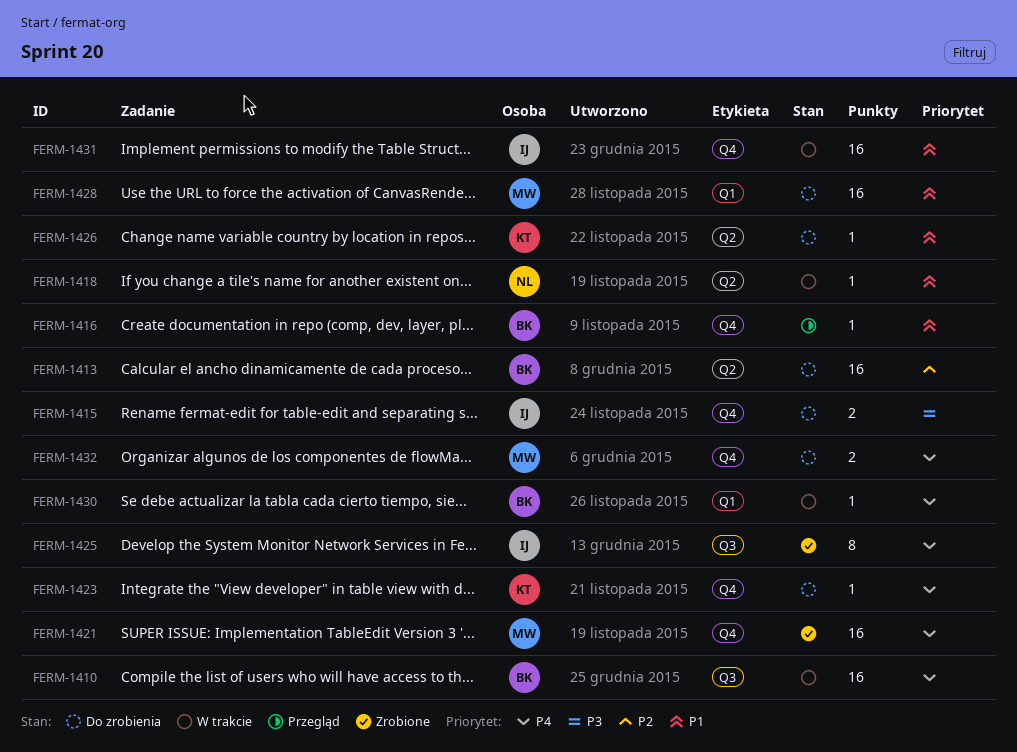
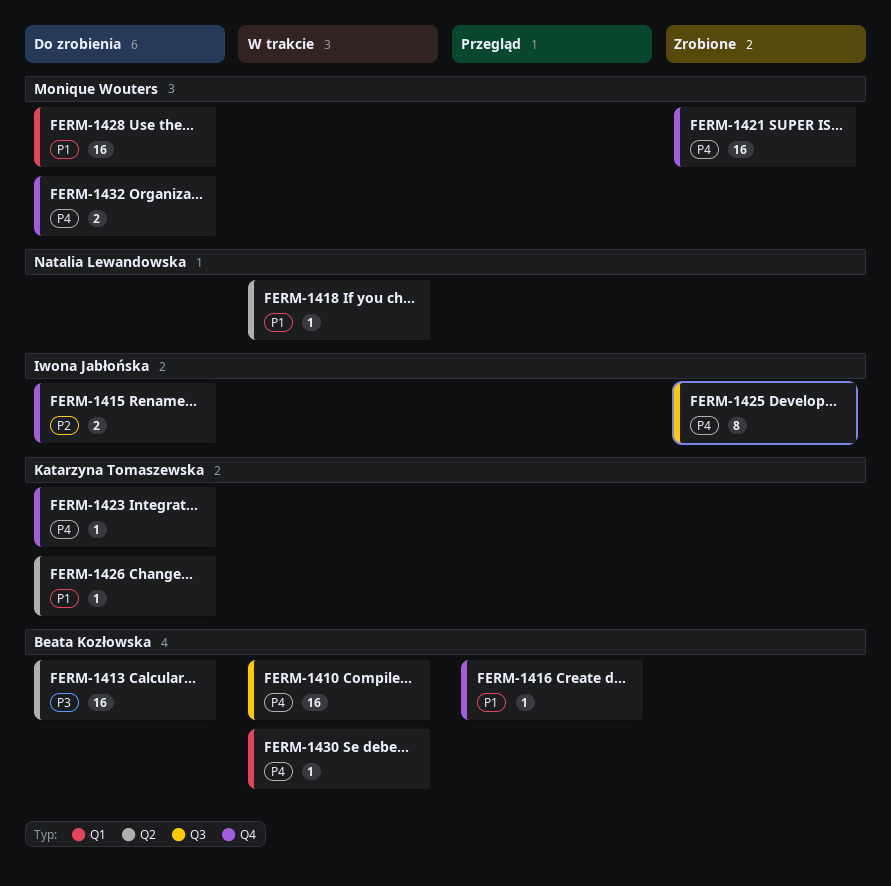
FERM-1413, priority: P2 -> P3
FERM-1415, priority: P3 -> P2
FERM-1431: present -> none

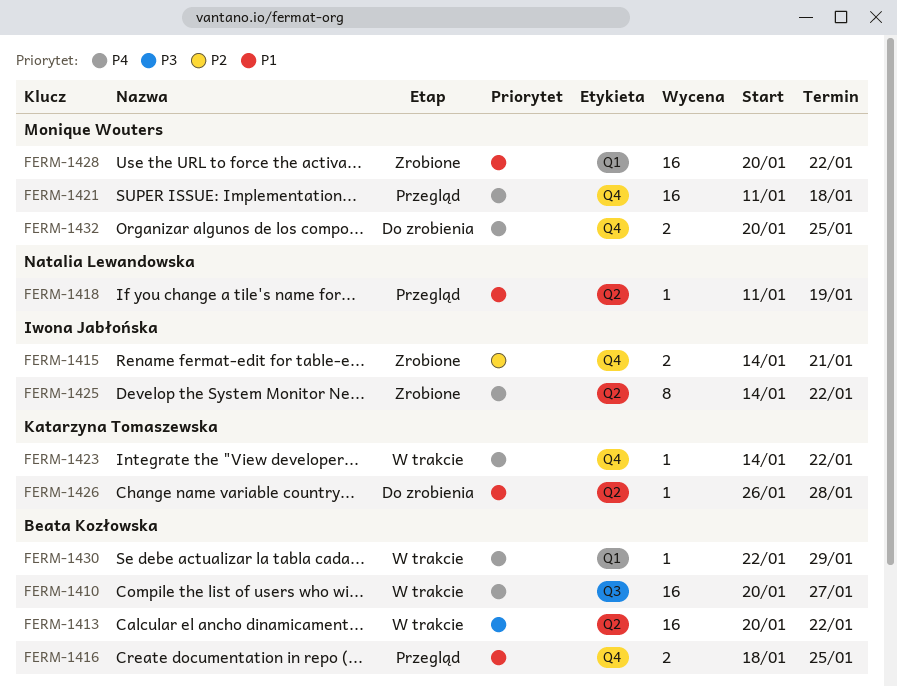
FERM-1413, status: Do zrobienia -> W trakcie
FERM-1415, status: Do zrobienia -> Zrobione
FERM-1416, estimate: 1 -> 2
FERM-1418, status: W trakcie -> Przegląd
FERM-1421, status: Zrobione -> Przegląd
FERM-1423, status: Do zrobienia -> W trakcie
FERM-1425, label: Q3 -> Q2
FERM-1428, status: Do zrobienia -> Zrobione

